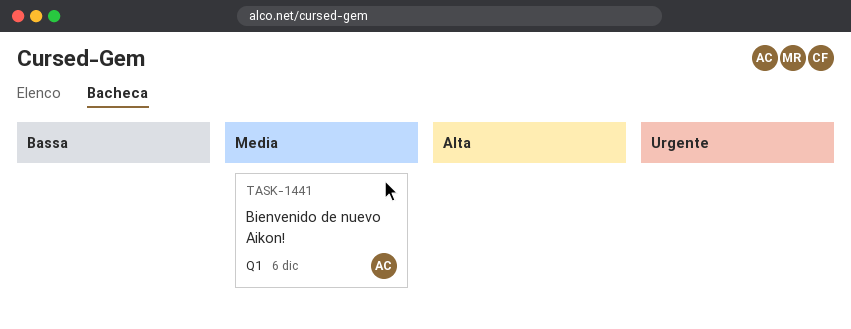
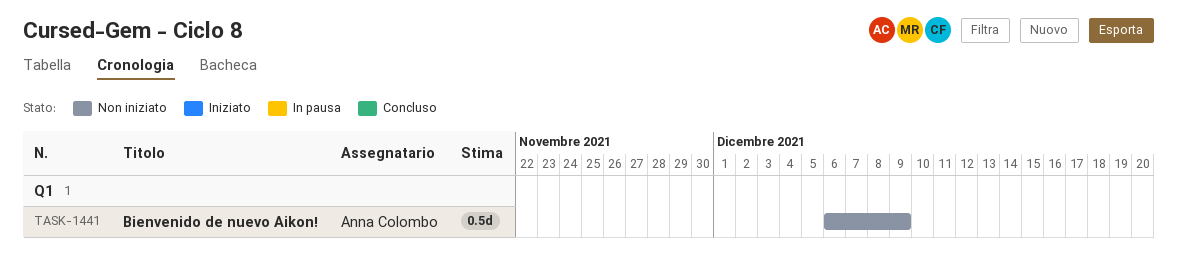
TASK-1441, due: Dec 6 -> Dec 9

